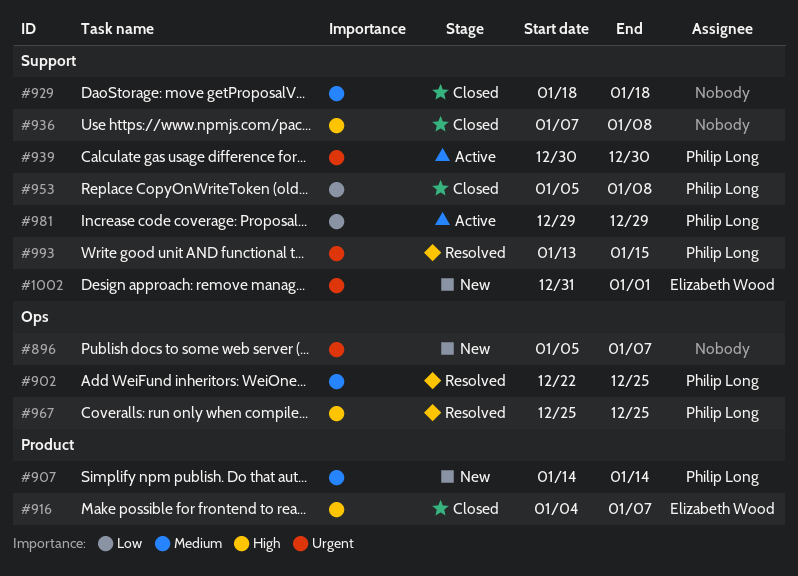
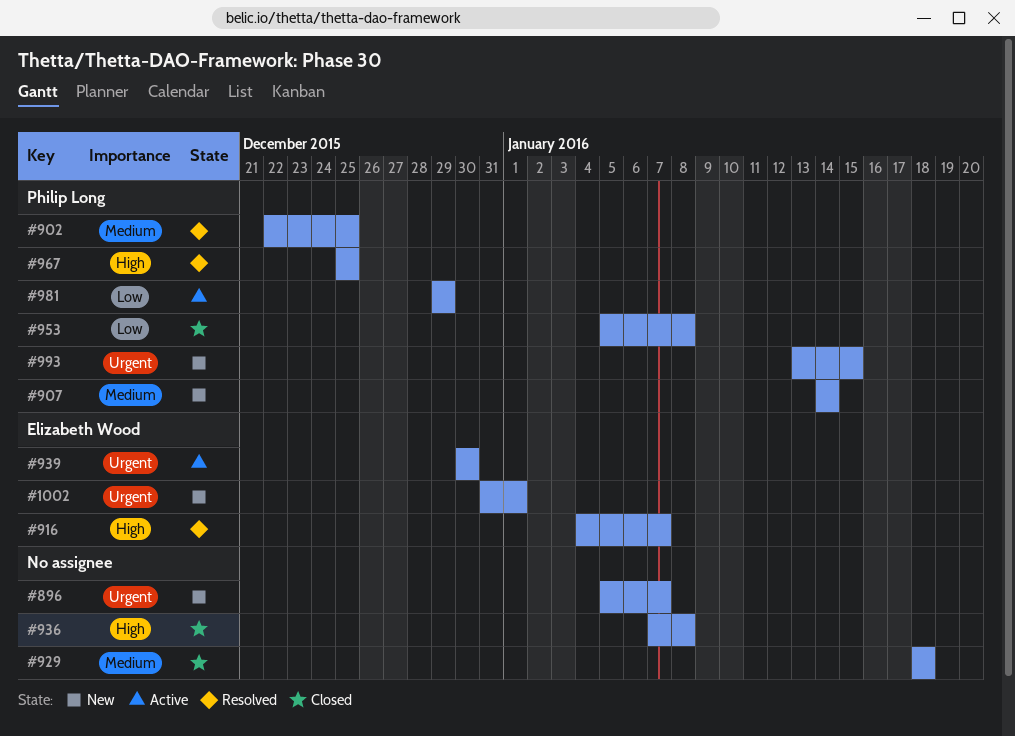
#916, status: Closed -> Resolved
#939, owner: Philip Long -> Elizabeth Wood
#993, status: Resolved -> New

